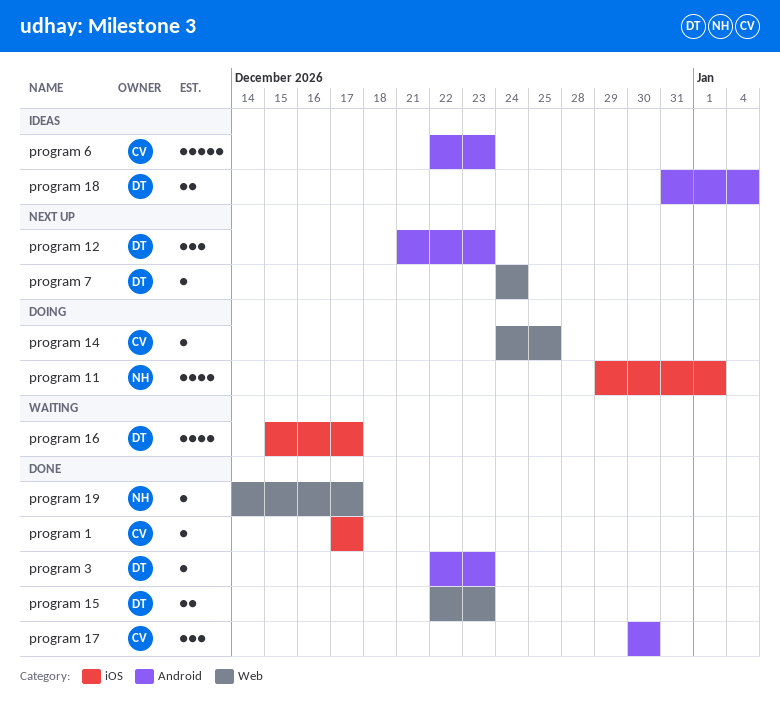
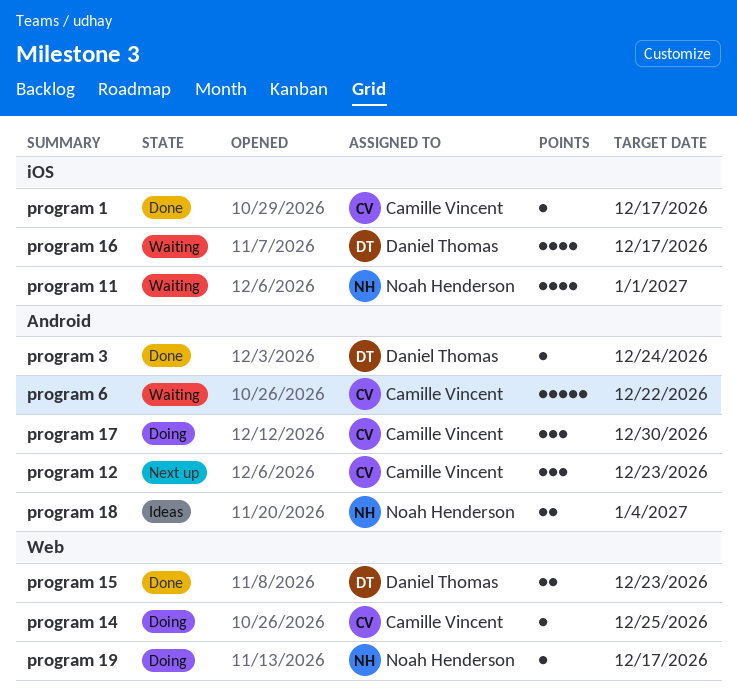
program 11, status: Doing -> Waiting
program 12, owner: Daniel Thomas -> Camille Vincent
program 17, status: Done -> Doing
program 18, owner: Daniel Thomas -> Noah Henderson
program 19, status: Done -> Doing
program 3, due: Dec 23 -> Dec 24
program 6, status: Ideas -> Waiting
program 6, due: Dec 23 -> Dec 22
program 7: present -> none

